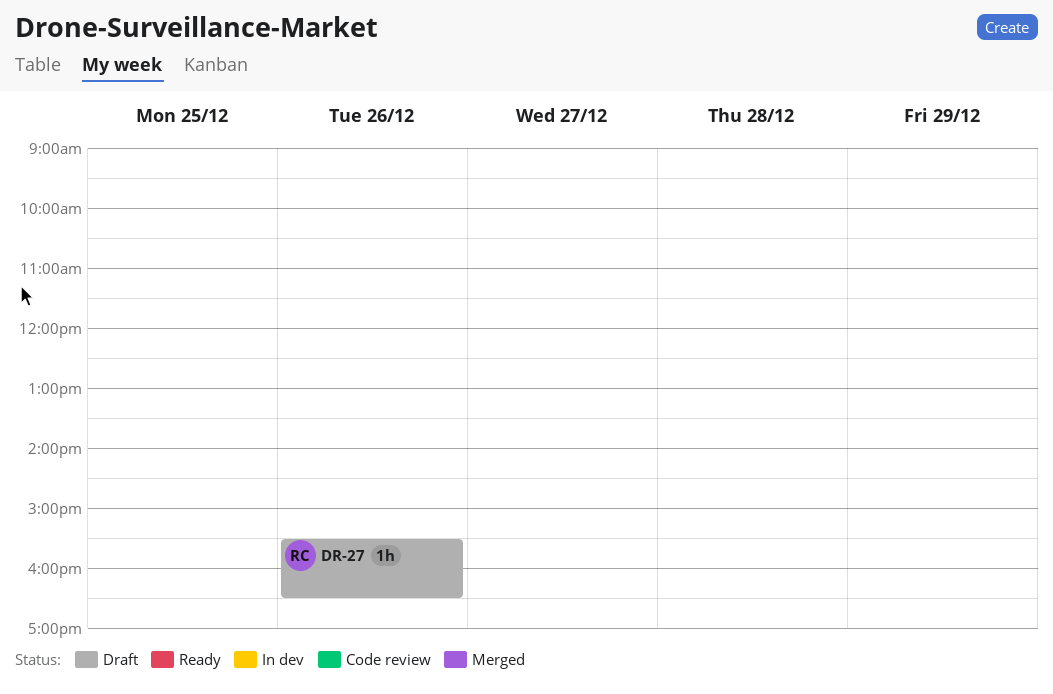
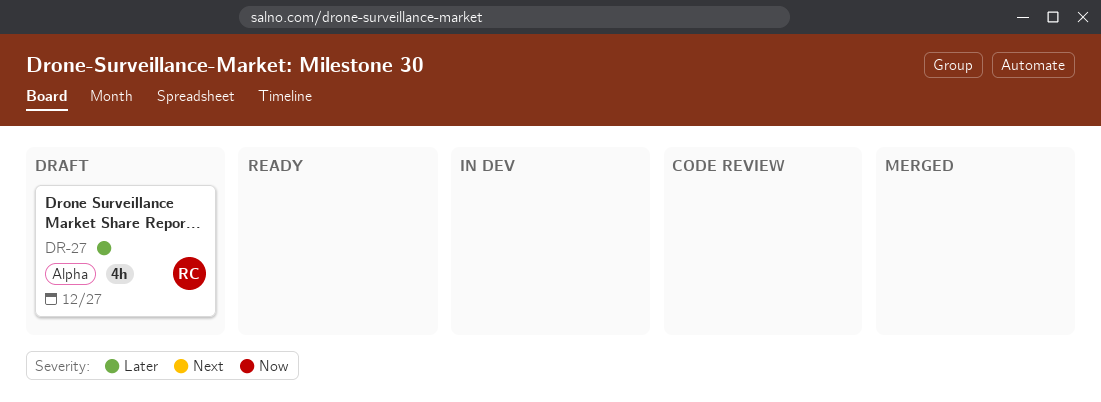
DR-27, estimate: 1h -> 4h
DR-27, day: Dec 26 -> Dec 27

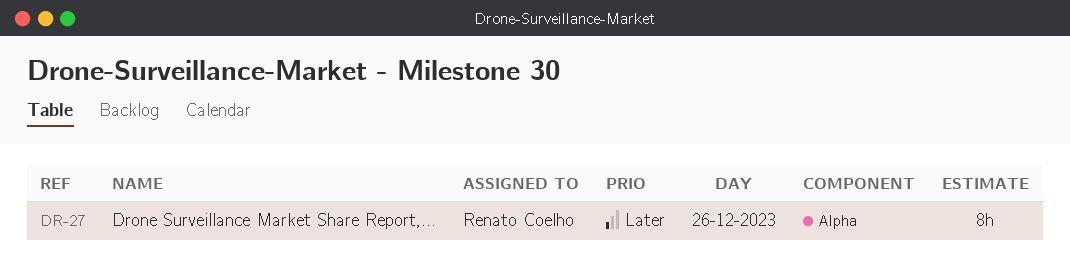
DR-27, estimate: 4h -> 8h
DR-27, day: Dec 27 -> Dec 26

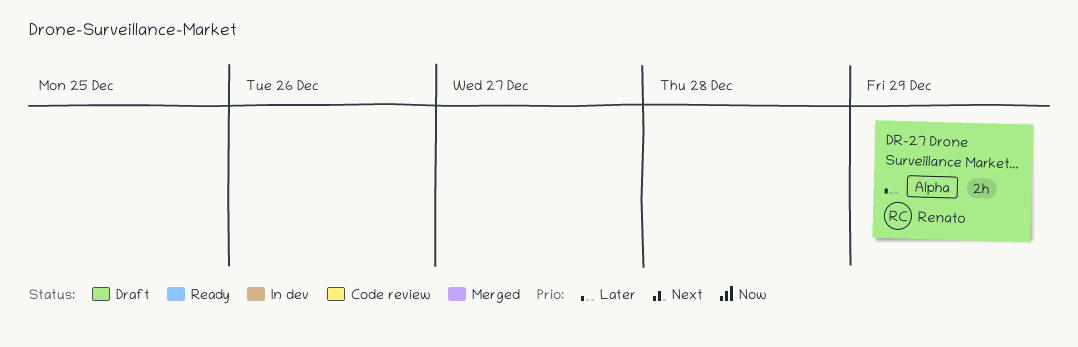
DR-27, estimate: 8h -> 2h
DR-27, day: Dec 26 -> Dec 29

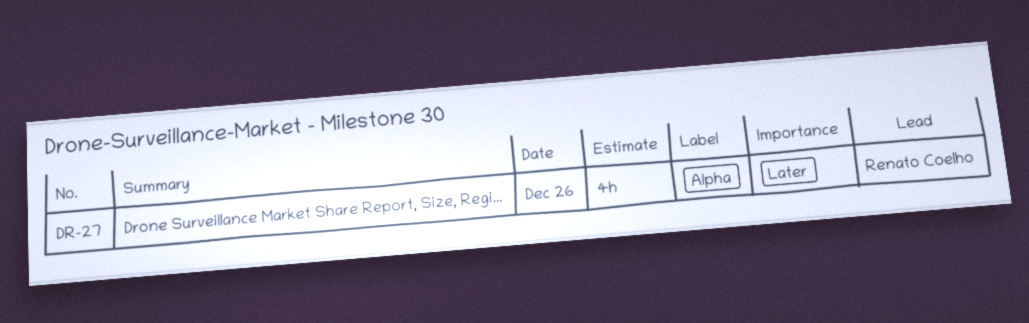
DR-27, estimate: 2h -> 4h
DR-27, day: Dec 29 -> Dec 26

